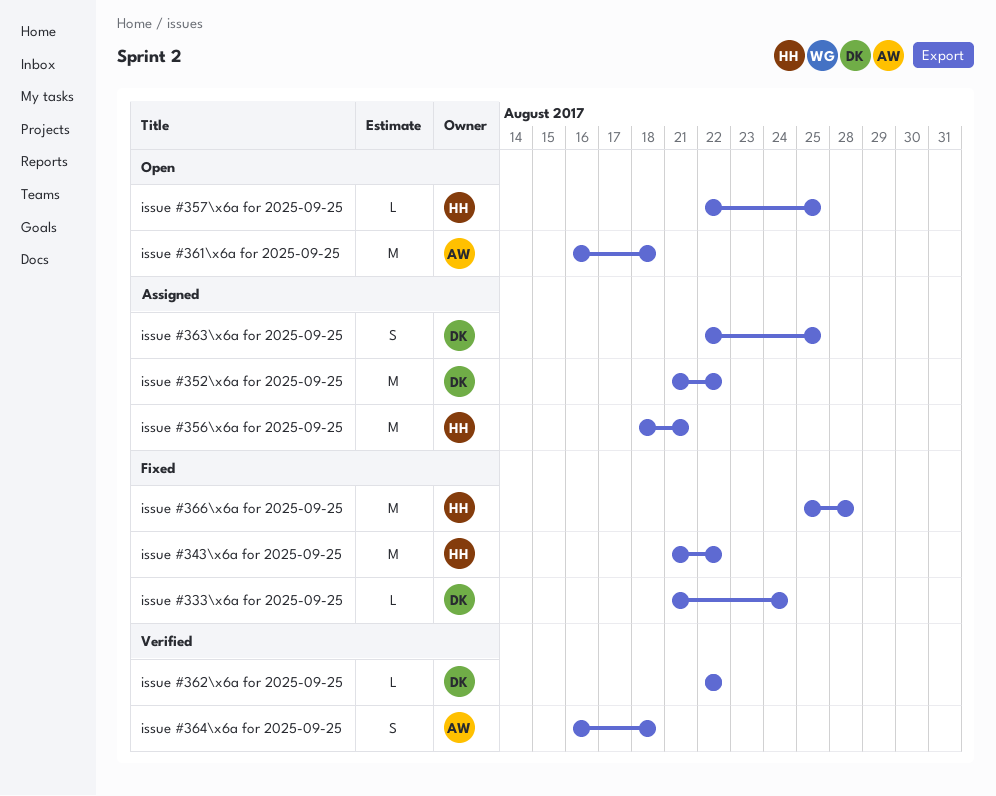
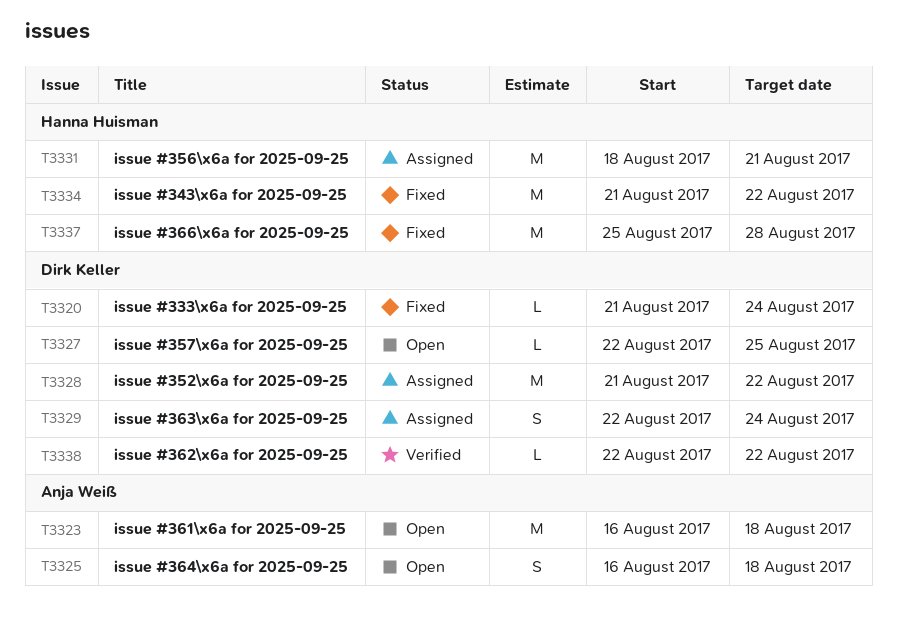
issue #357\x6a for 2025-09-25, owner: Hanna Huisman -> Dirk Keller
issue #363\x6a for 2025-09-25, due: Aug 25 -> Aug 24
issue #364\x6a for 2025-09-25, status: Verified -> Open

